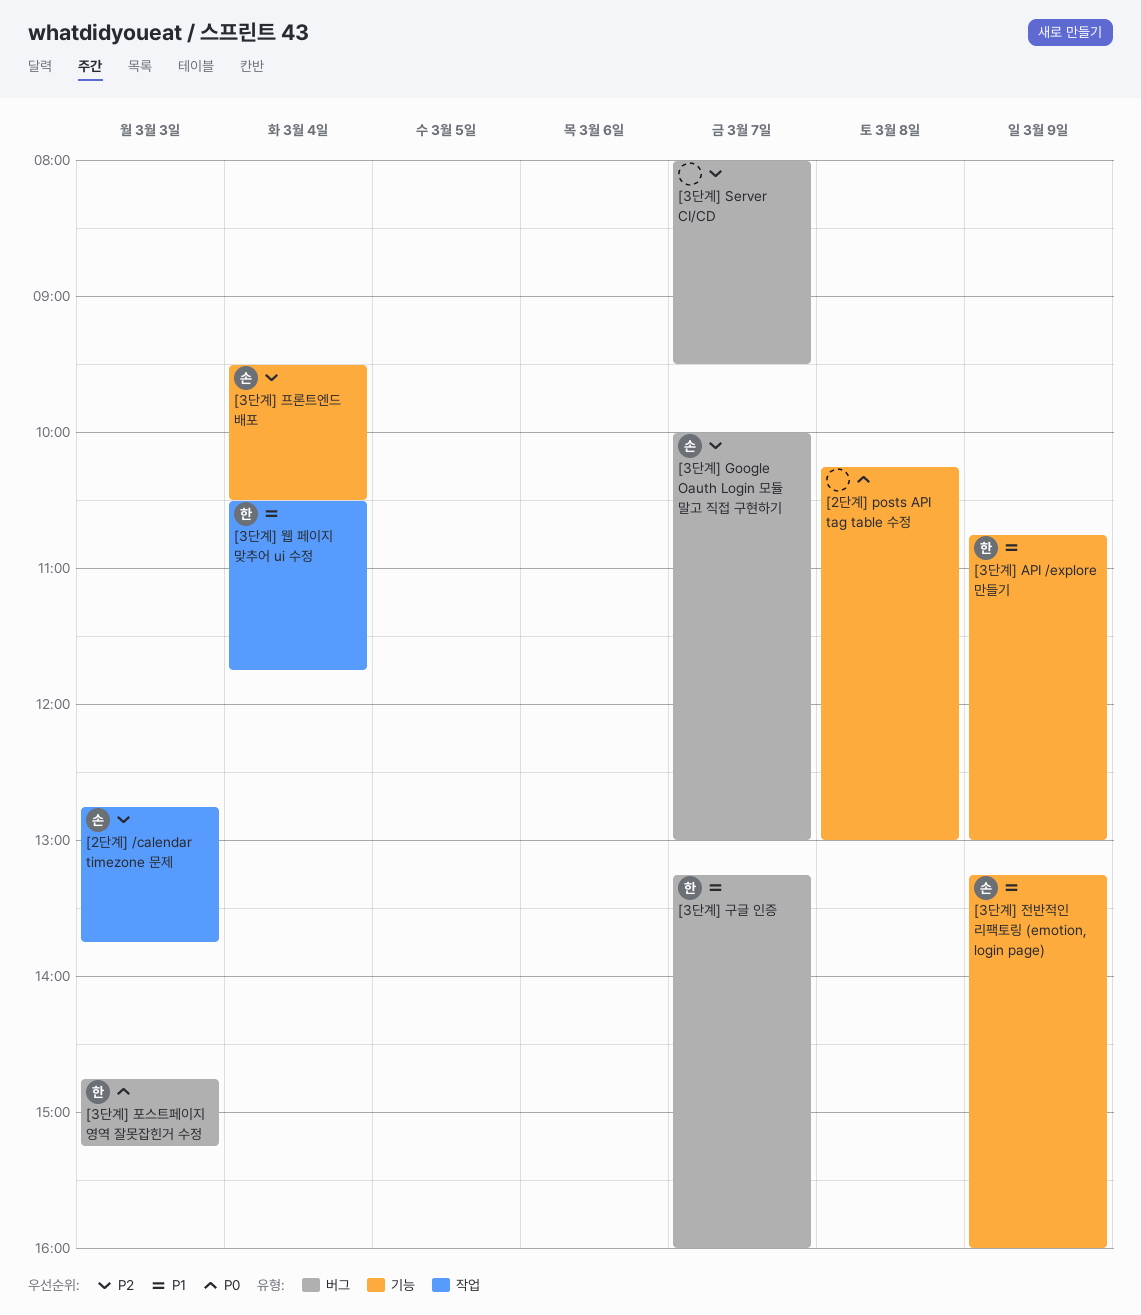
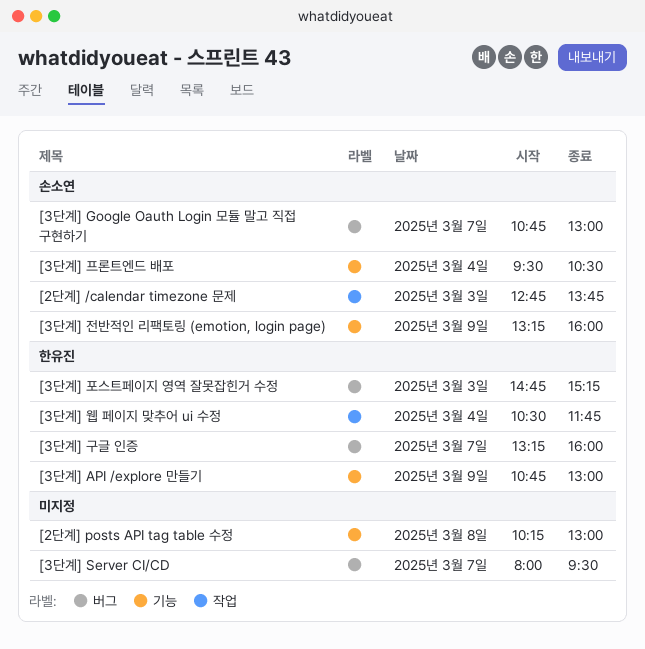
[3단계] Google Oauth Login 모듈 말고 직접 구현하기, begins: 10:00 -> 10:45

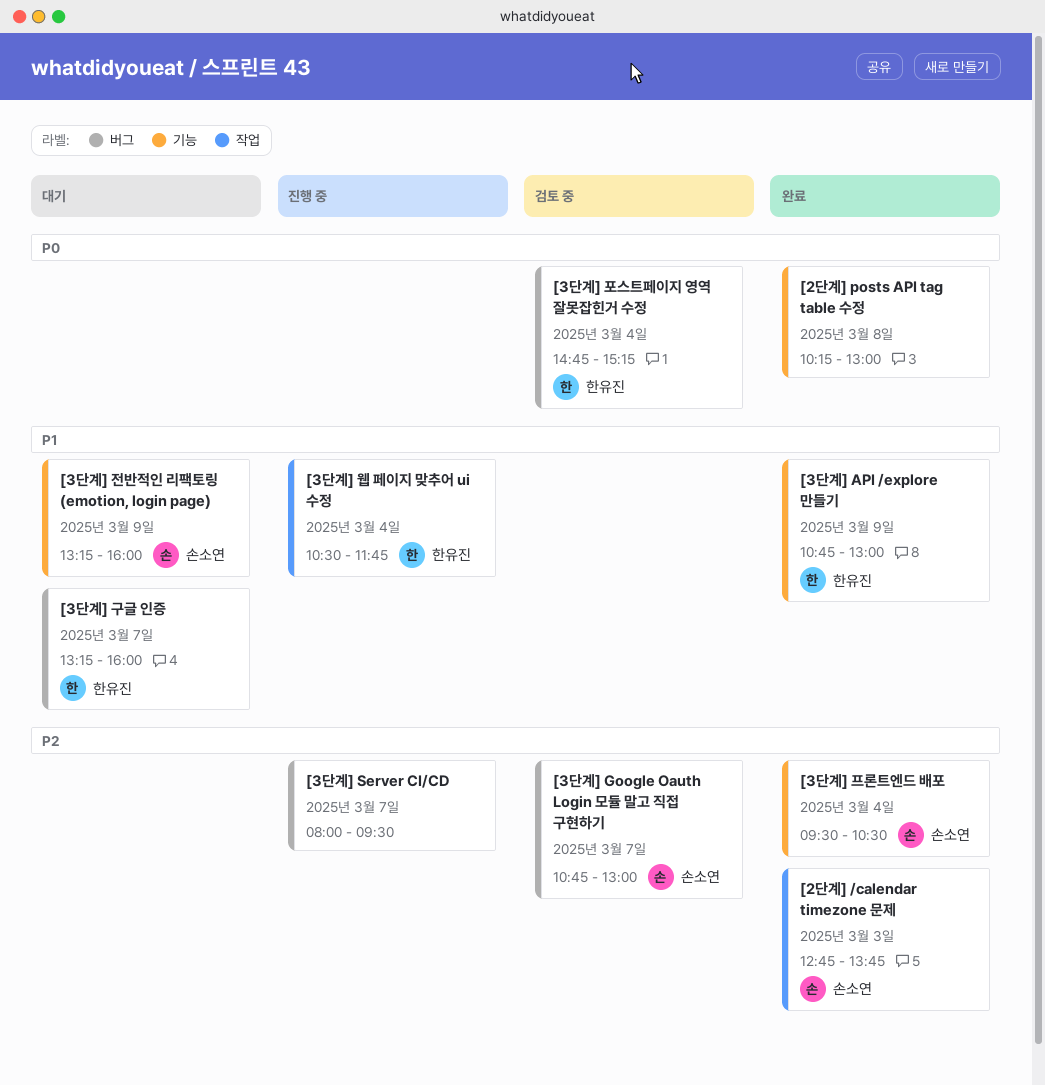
[3단계] 포스트페이지 영역 잘못잡힌거 수정, day: Mar 3 -> Mar 4

